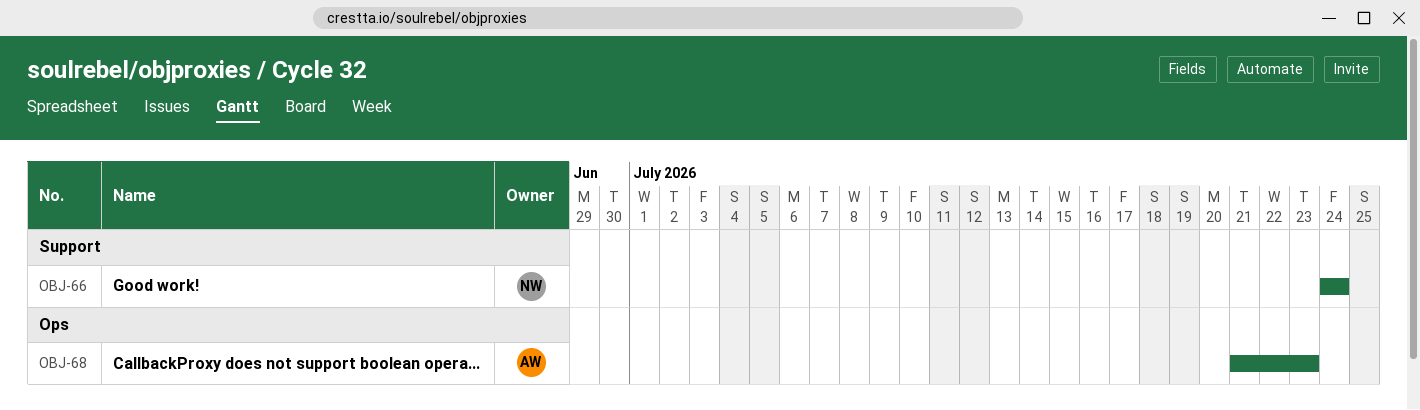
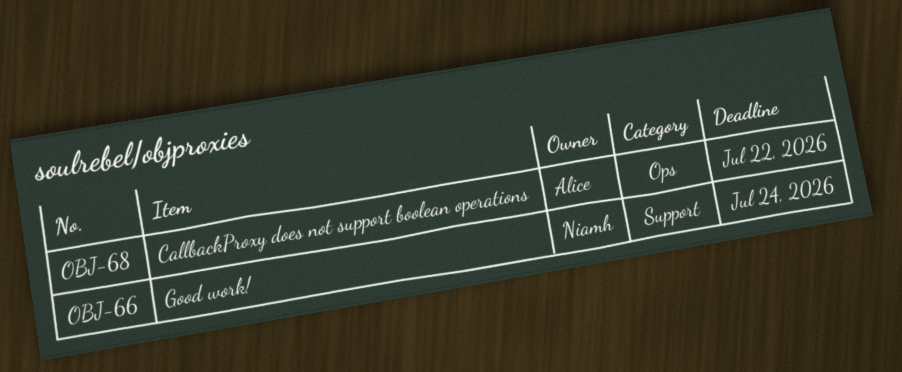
OBJ-68, due: Jul 23 -> Jul 22

